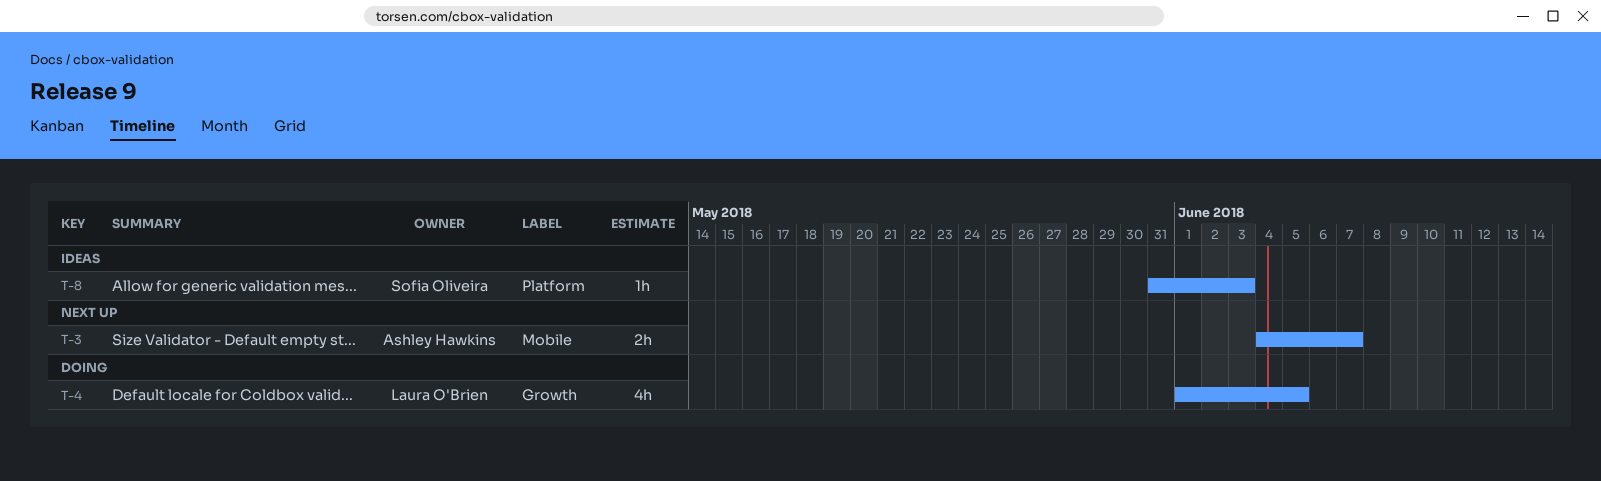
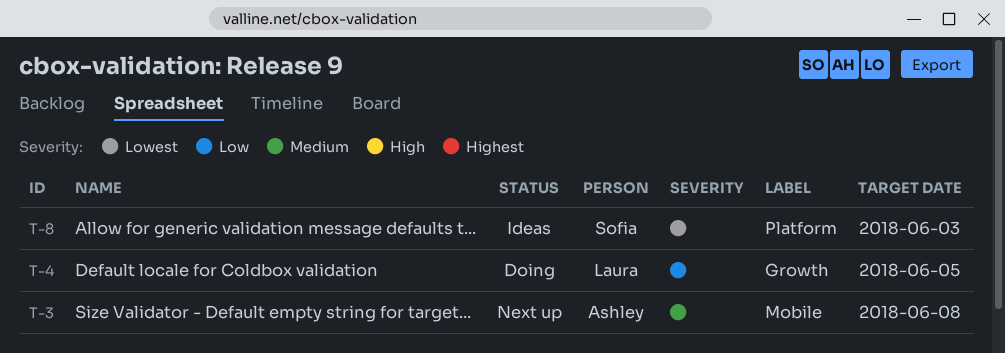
T-3, due: Jun 7 -> Jun 8

